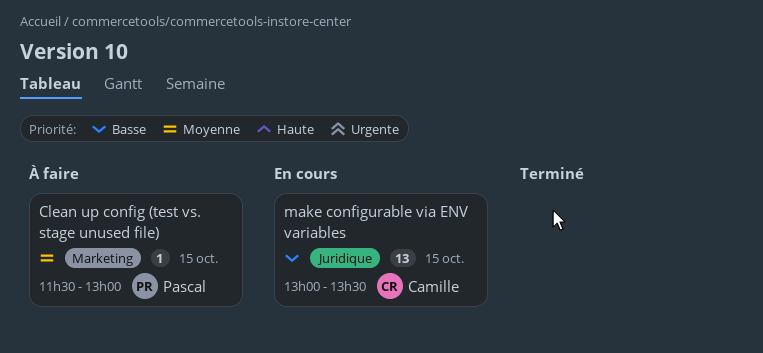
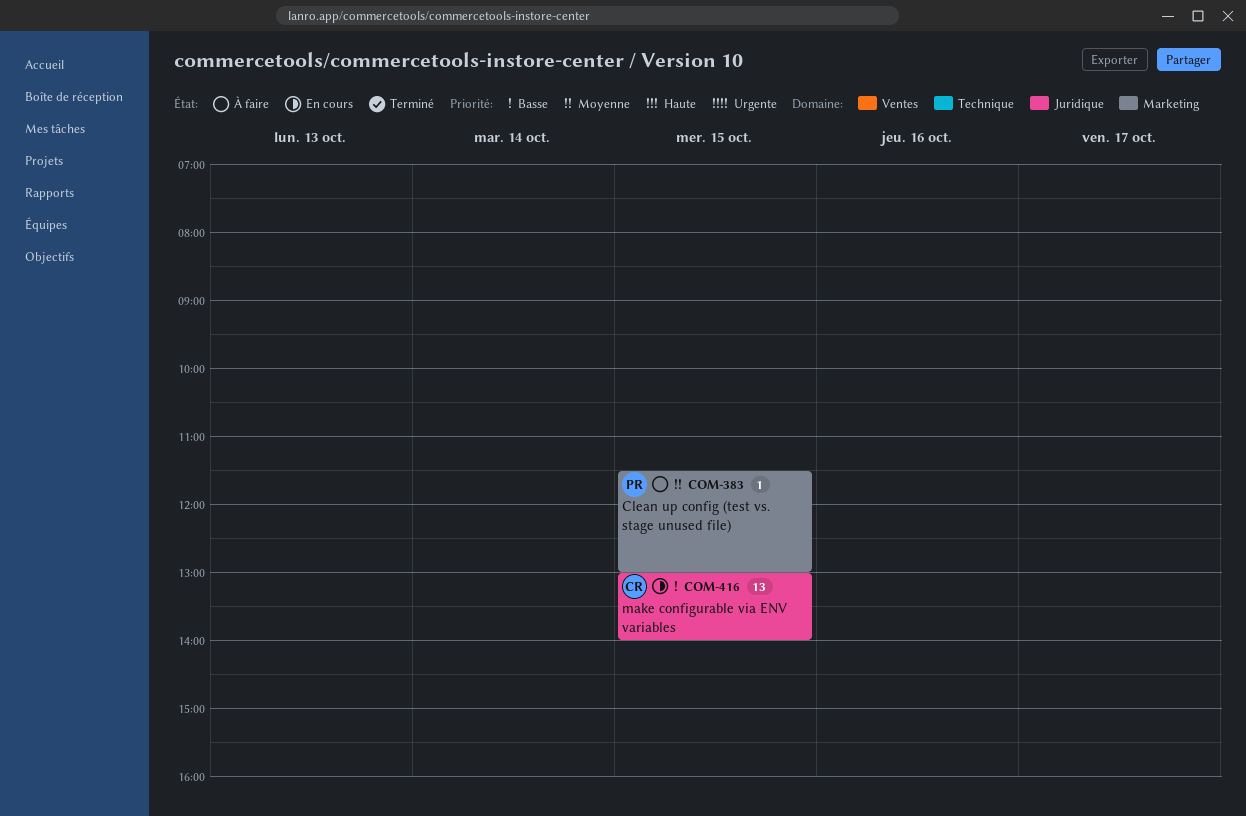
make configurable via ENV variables, ends: 13:30 -> 14:00

